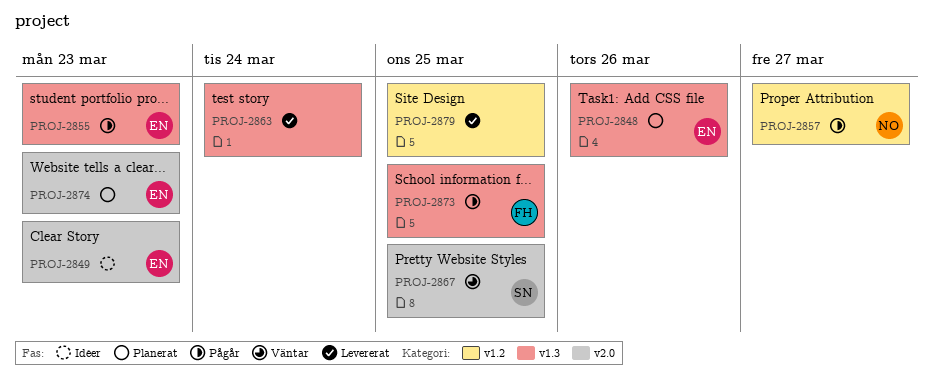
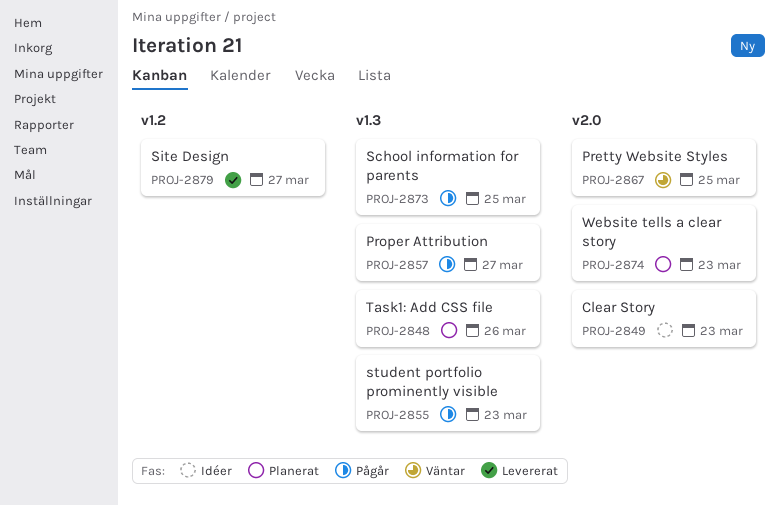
PROJ-2857, label: v1.2 -> v1.3
PROJ-2863: present -> none
PROJ-2879, due: Mar 25 -> Mar 27

